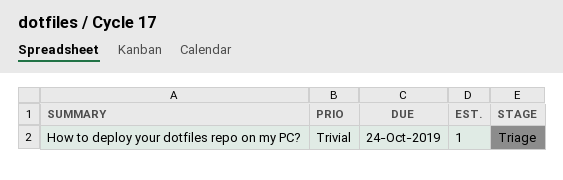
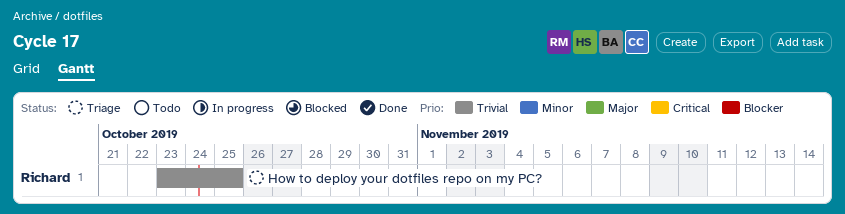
How to deploy your dotfiles repo on my PC?, due: Oct 24 -> Oct 25

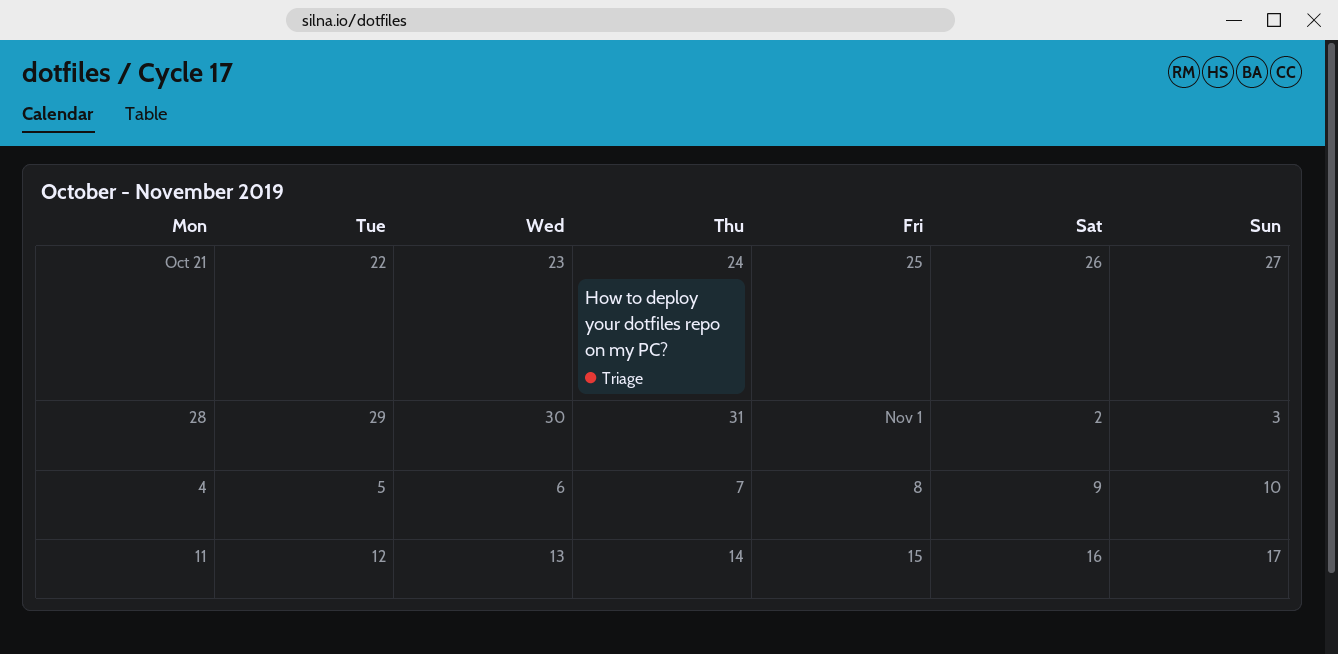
How to deploy your dotfiles repo on my PC?, due: Oct 25 -> Oct 24

